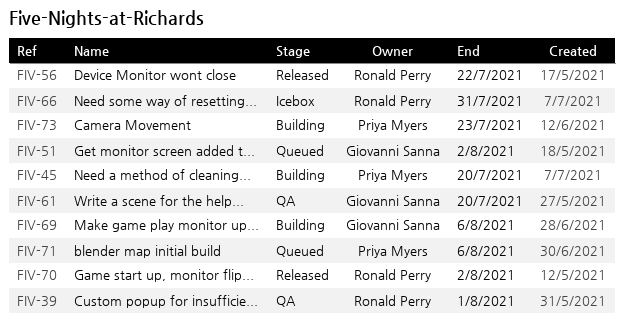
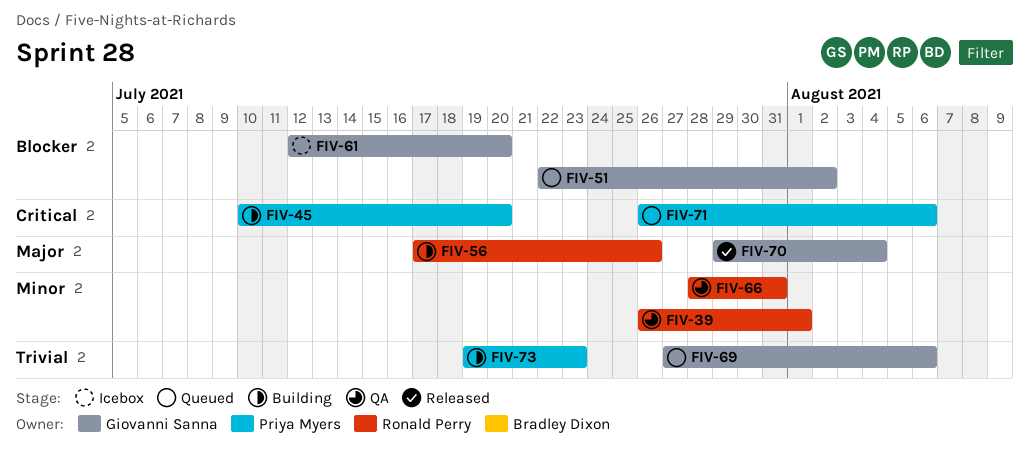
FIV-56, status: Released -> Building
FIV-56, due: Jul 22 -> Jul 26
FIV-61, status: QA -> Icebox
FIV-66, status: Icebox -> QA
FIV-69, status: Building -> Queued
FIV-70, owner: Ronald Perry -> Giovanni Sanna
FIV-70, due: Aug 2 -> Aug 4

